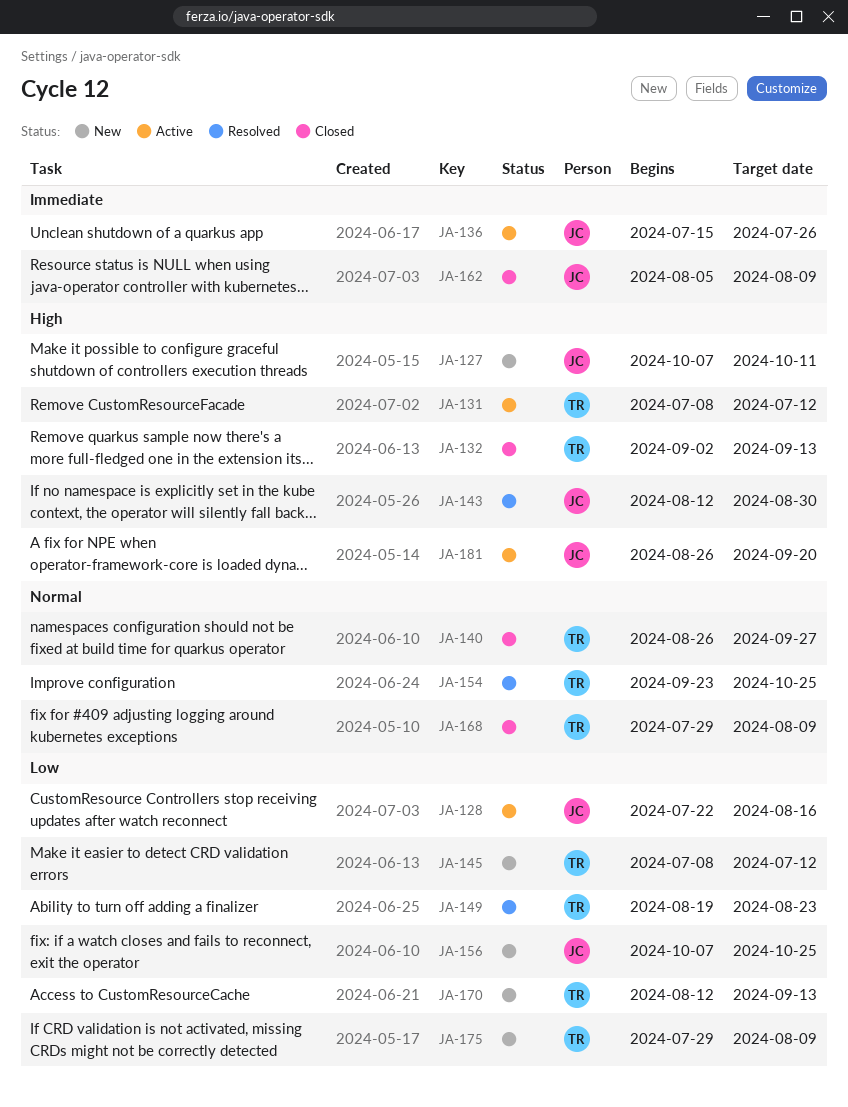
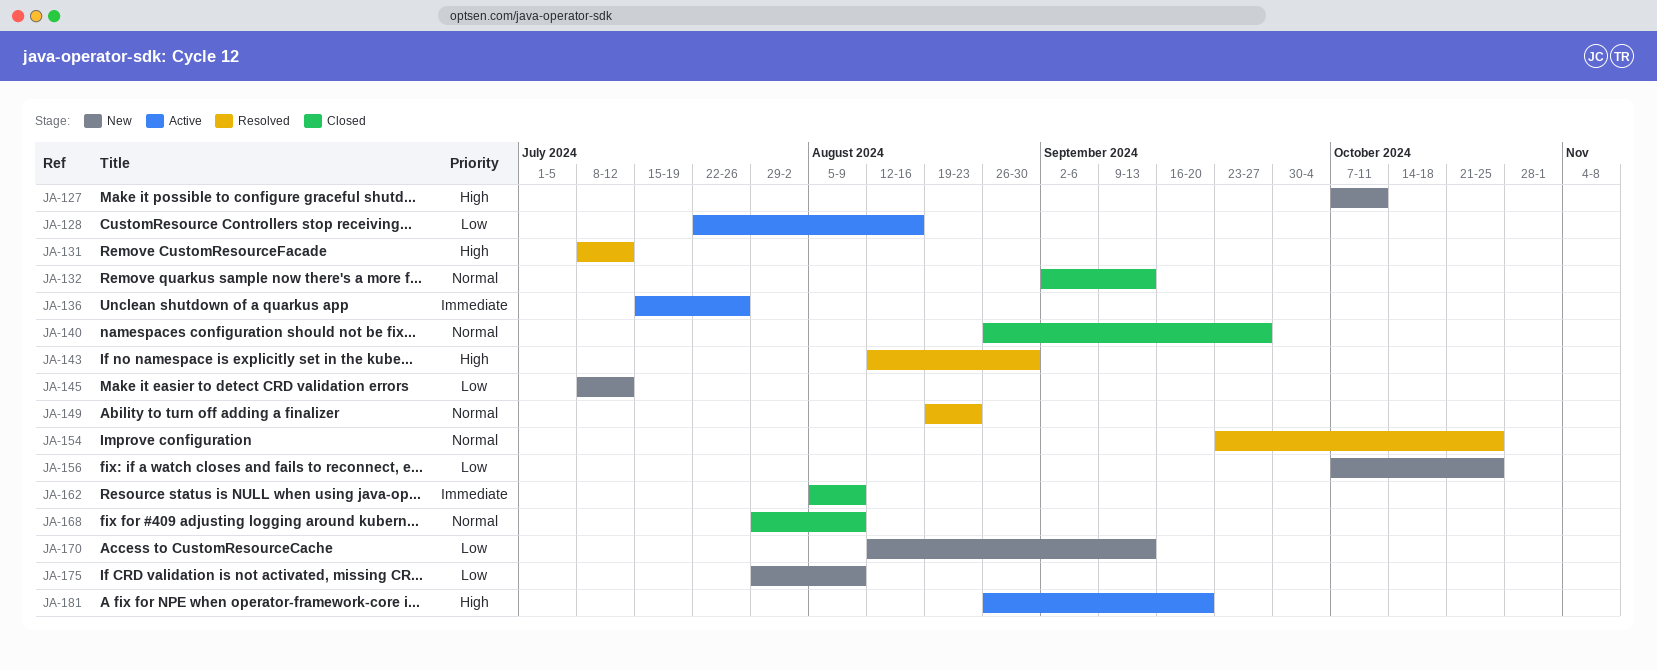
JA-131, status: Active -> Resolved
JA-132, priority: High -> Normal
JA-149, priority: Low -> Normal

